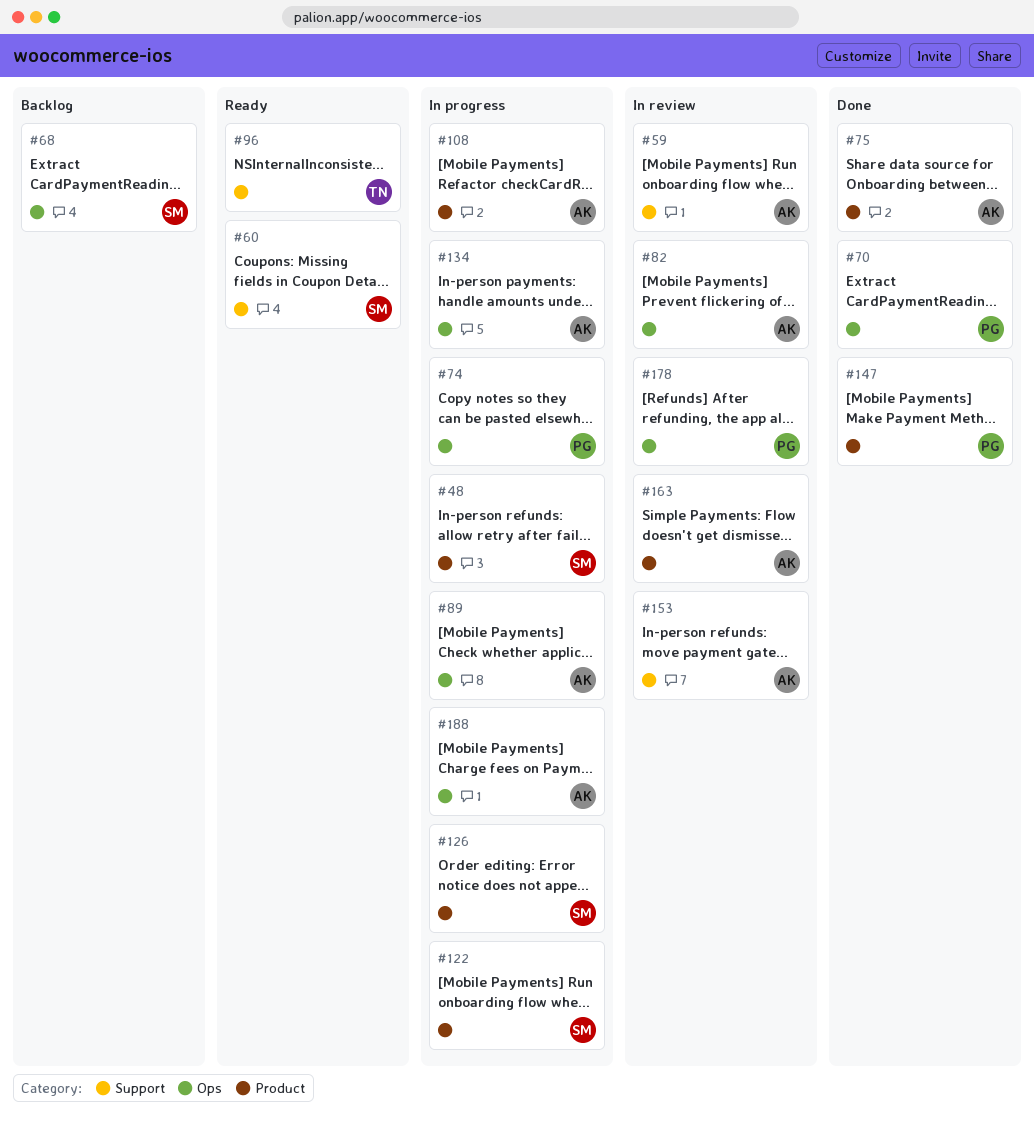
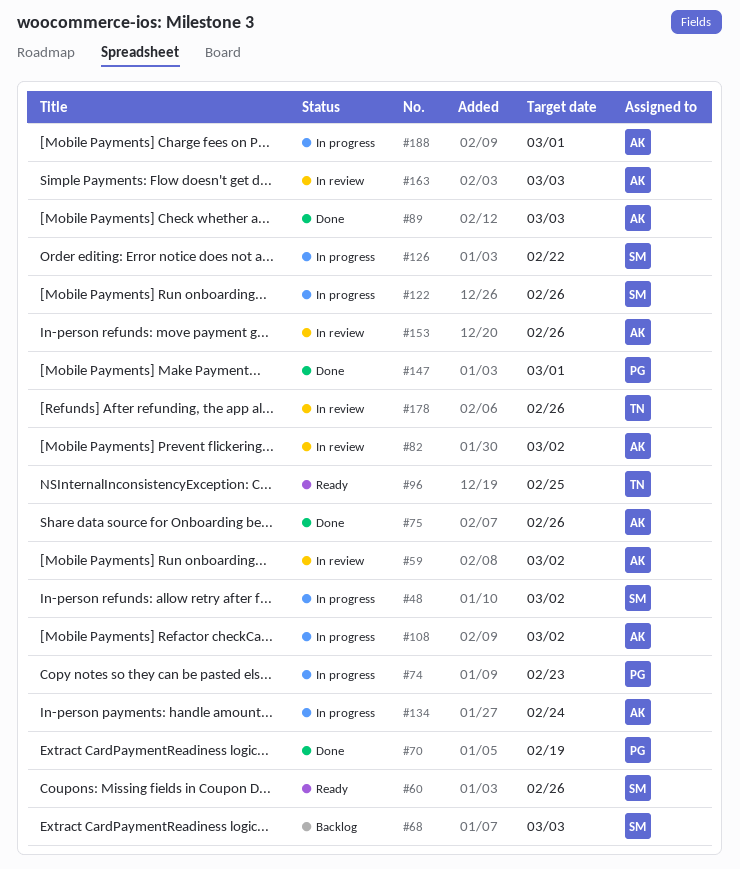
#89, status: In progress -> Done
#178, owner: PG -> TN

